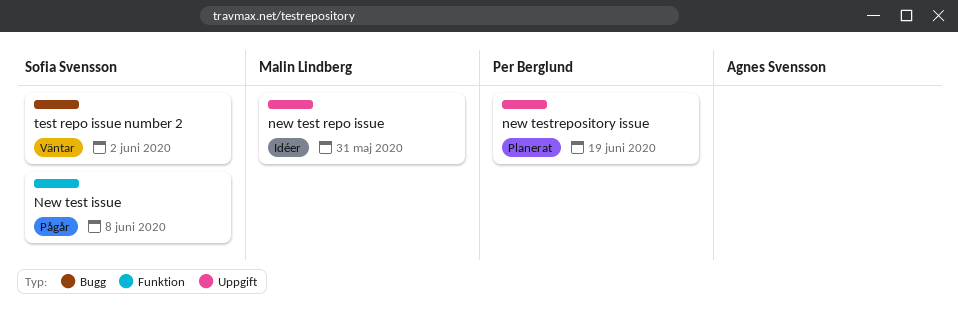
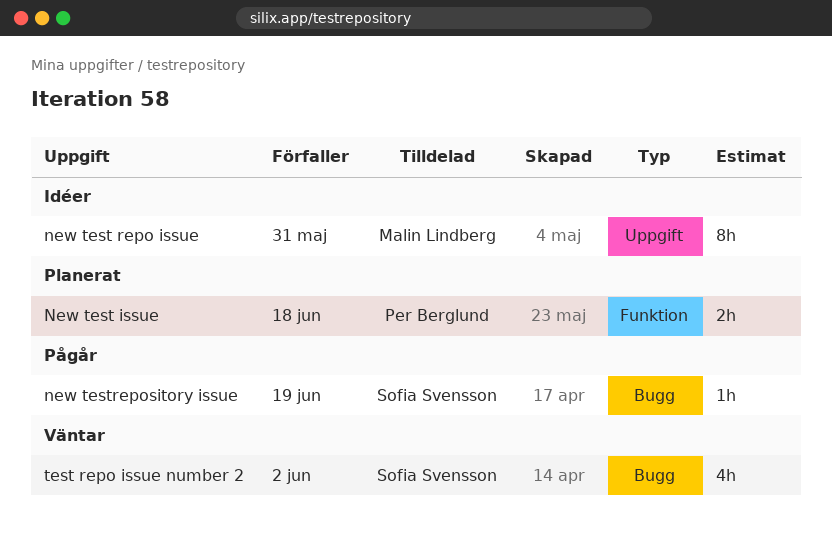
New test issue, status: Pågår -> Planerat
New test issue, owner: Sofia Svensson -> Per Berglund
New test issue, due: Jun 8 -> Jun 18
new testrepository issue, status: Planerat -> Pågår
new testrepository issue, owner: Per Berglund -> Sofia Svensson
new testrepository issue, label: Uppgift -> Bugg

